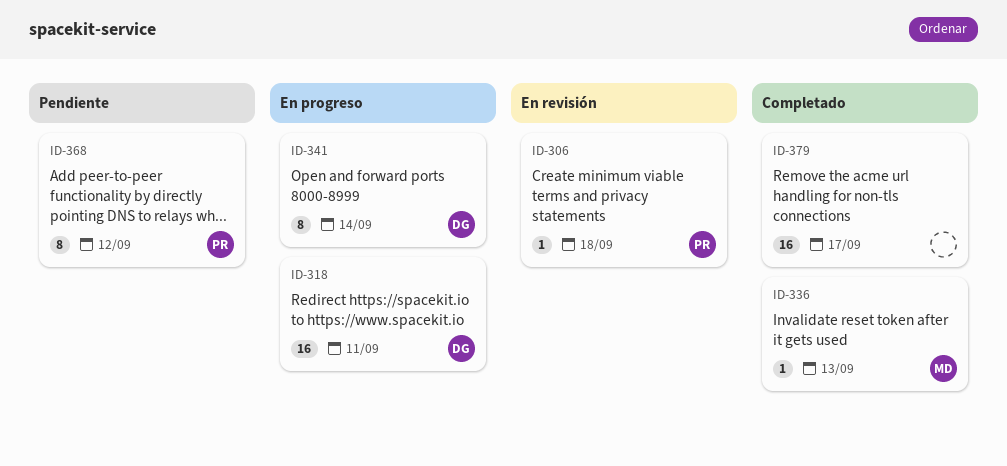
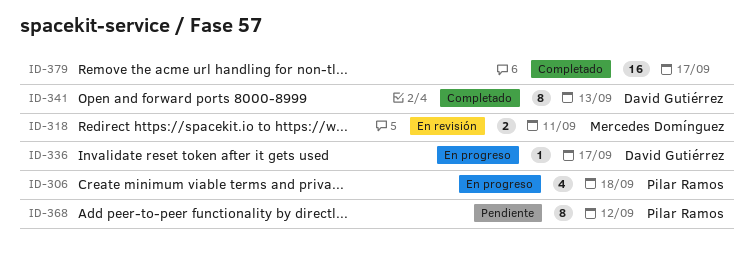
ID-306, status: En revisión -> En progreso
ID-306, estimate: 1 -> 4
ID-318, status: En progreso -> En revisión
ID-318, owner: David Gutiérrez -> Mercedes Domínguez
ID-318, estimate: 16 -> 2
ID-336, status: Completado -> En progreso
ID-336, owner: Mercedes Domínguez -> David Gutiérrez
ID-336, due: Sep 13 -> Sep 17
ID-341, status: En progreso -> Completado
ID-341, due: Sep 14 -> Sep 13

